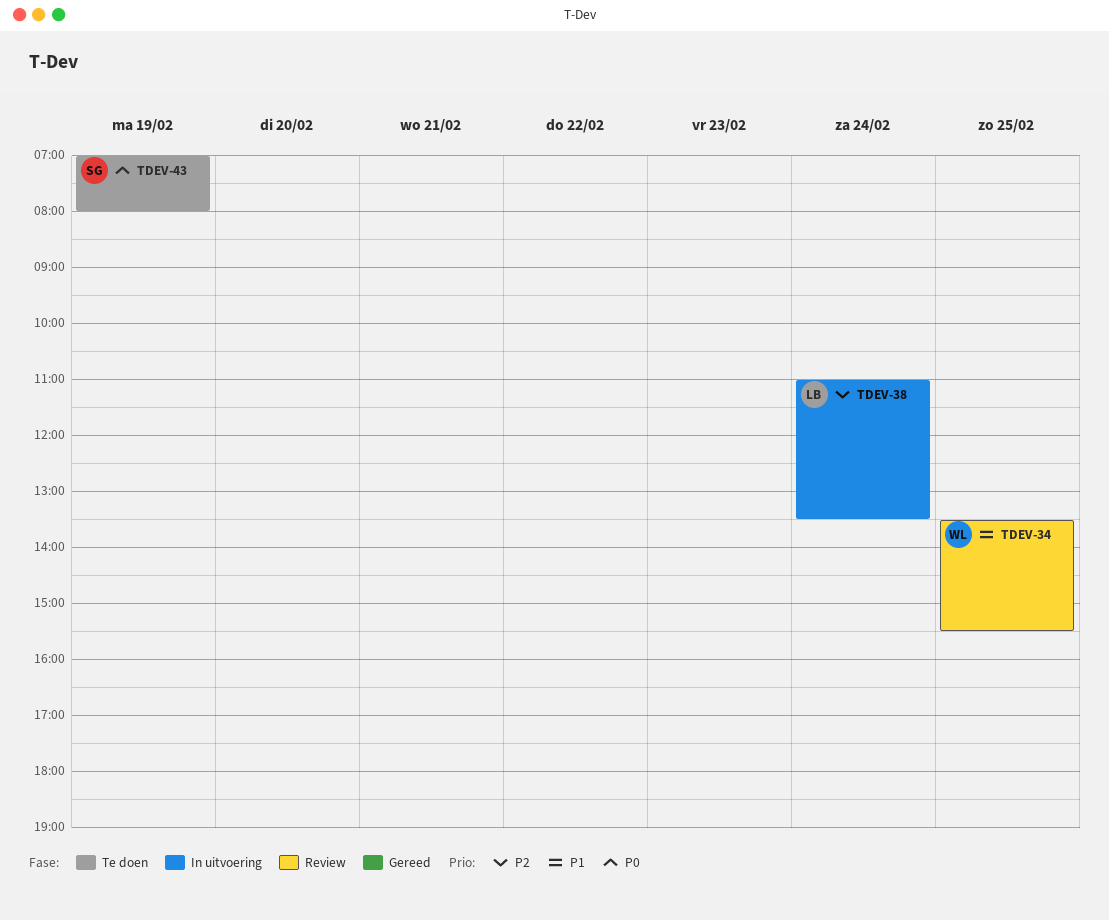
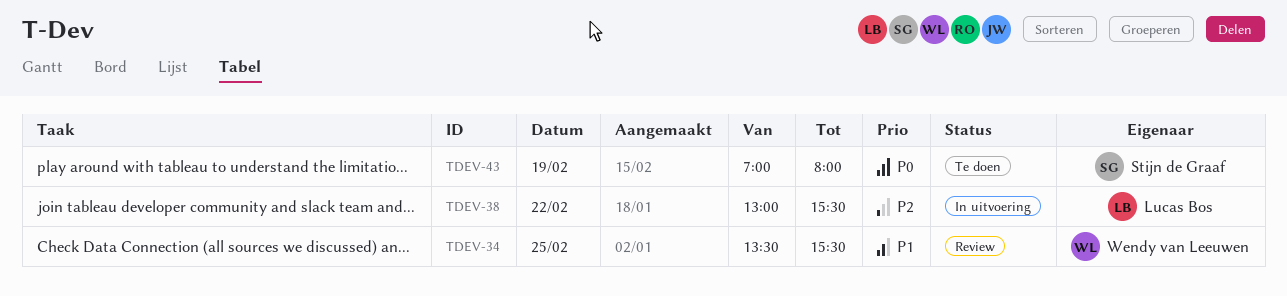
TDEV-38, day: Feb 24 -> Feb 22
TDEV-38, begins: 11:00 -> 13:00
TDEV-38, ends: 13:30 -> 15:30

